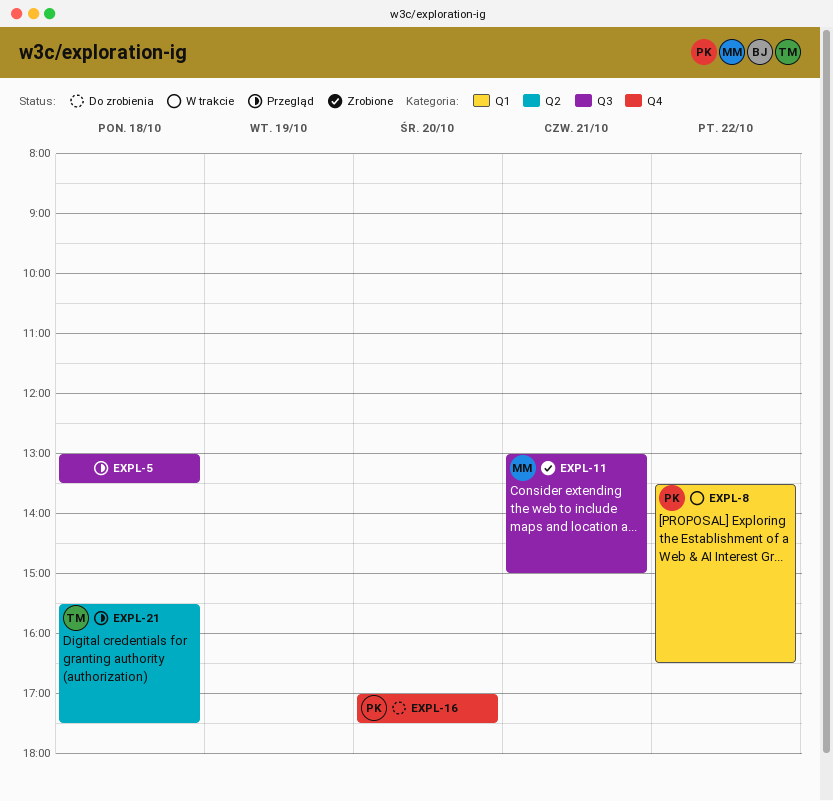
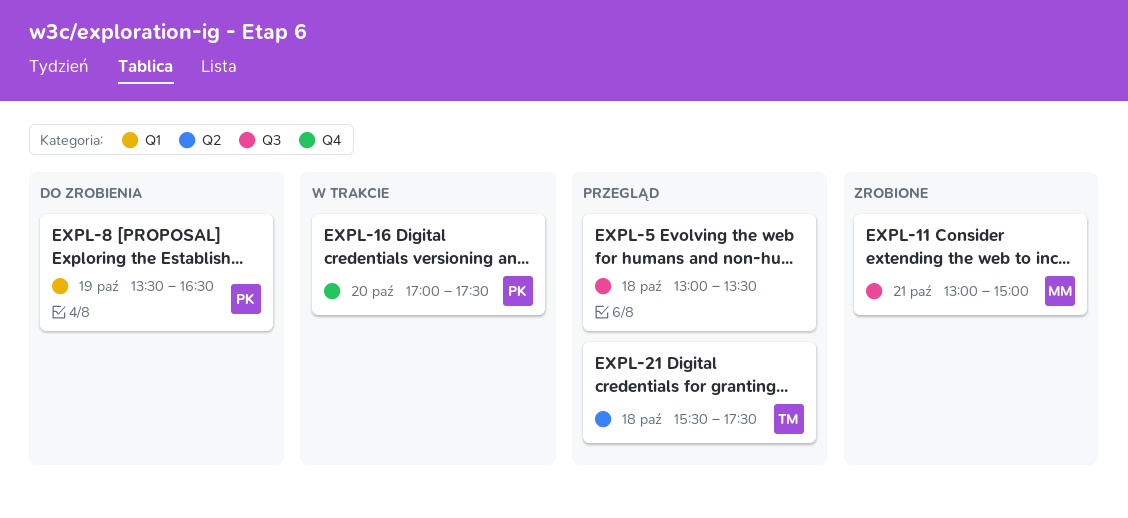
EXPL-8, status: W trakcie -> Do zrobienia
EXPL-8, day: Oct 22 -> Oct 19
EXPL-16, status: Do zrobienia -> W trakcie

